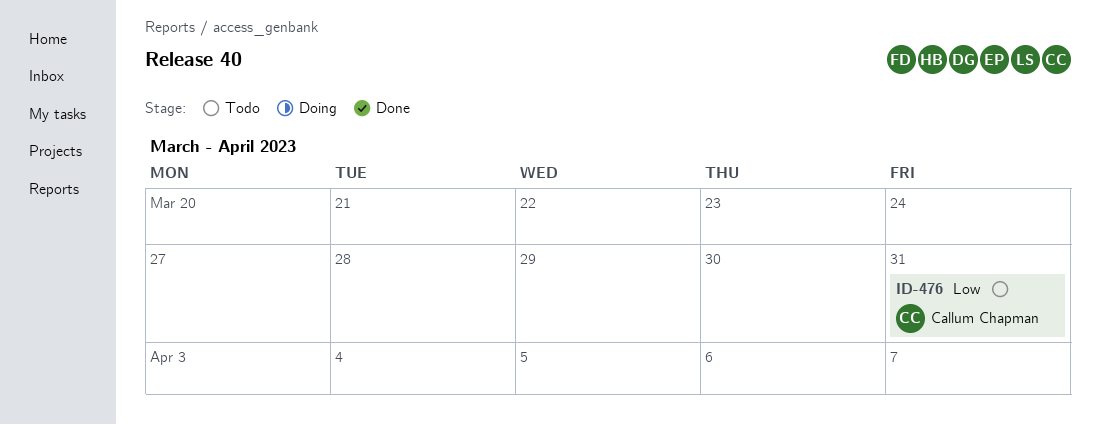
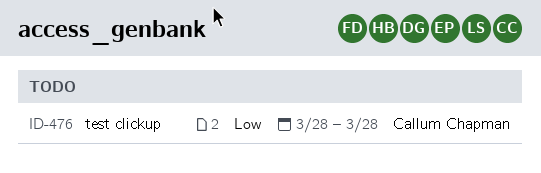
ID-476, due: Mar 31 -> Mar 28

